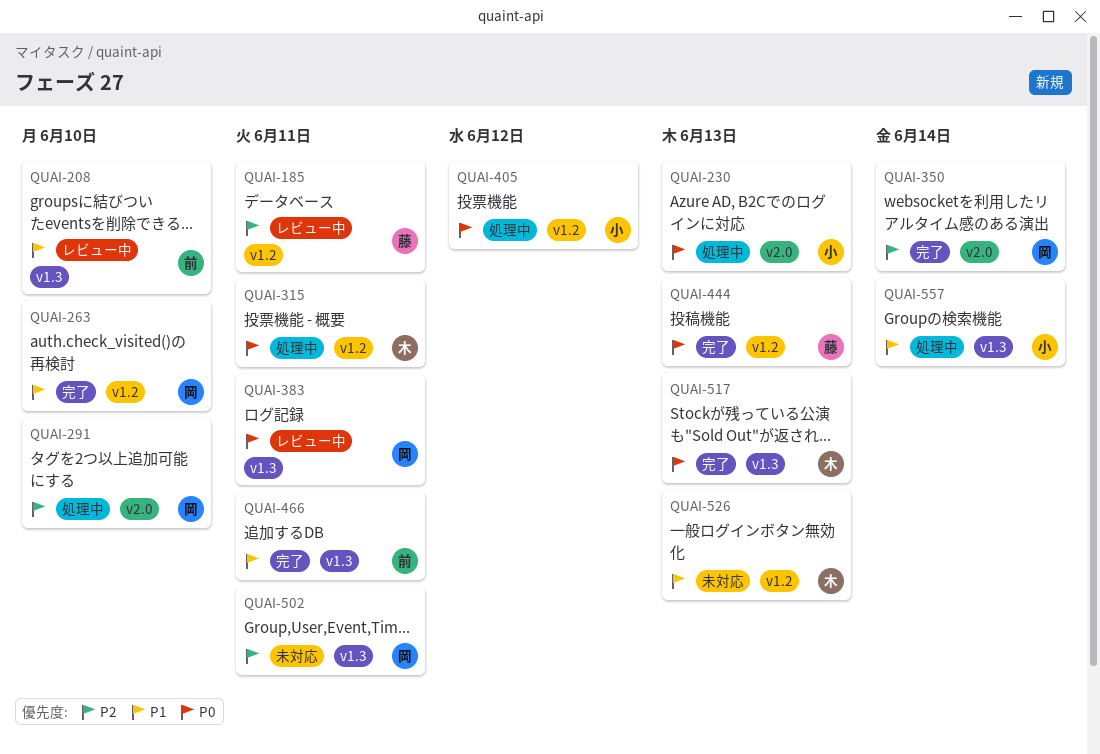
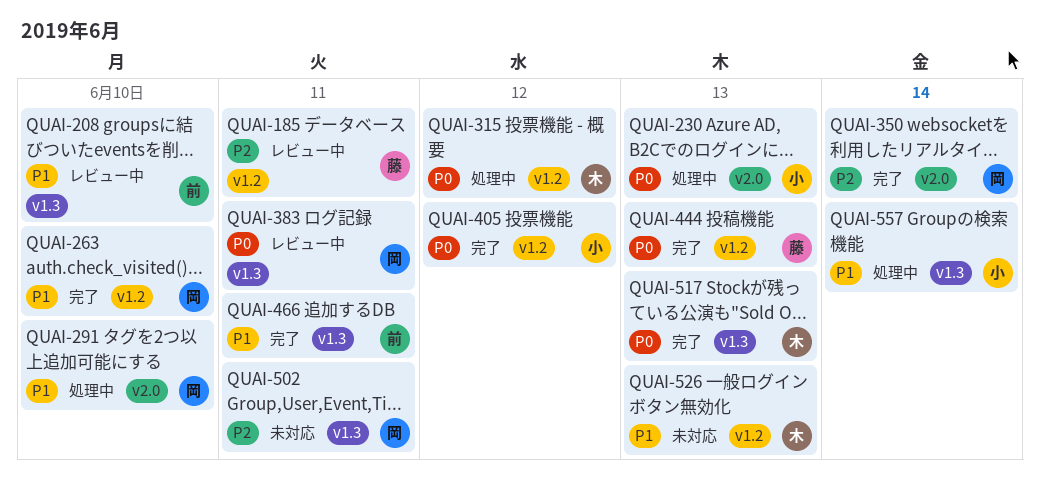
QUAI-291, priority: P2 -> P1
QUAI-315, due: Jun 11 -> Jun 12
QUAI-405, status: 処理中 -> 完了

